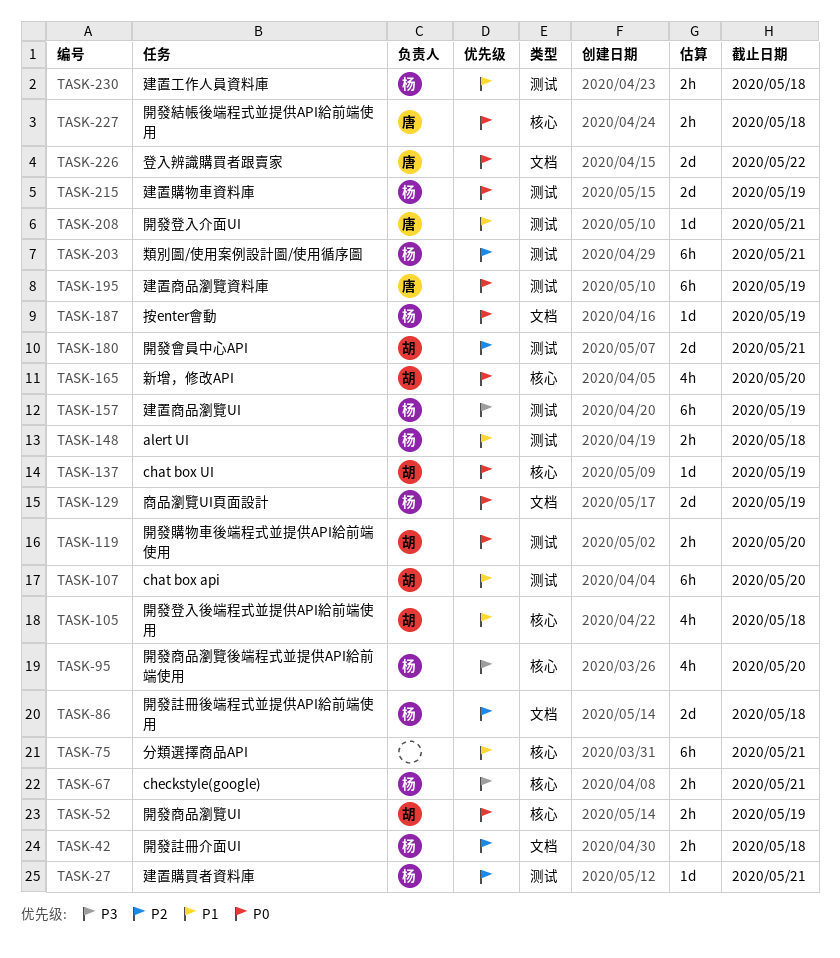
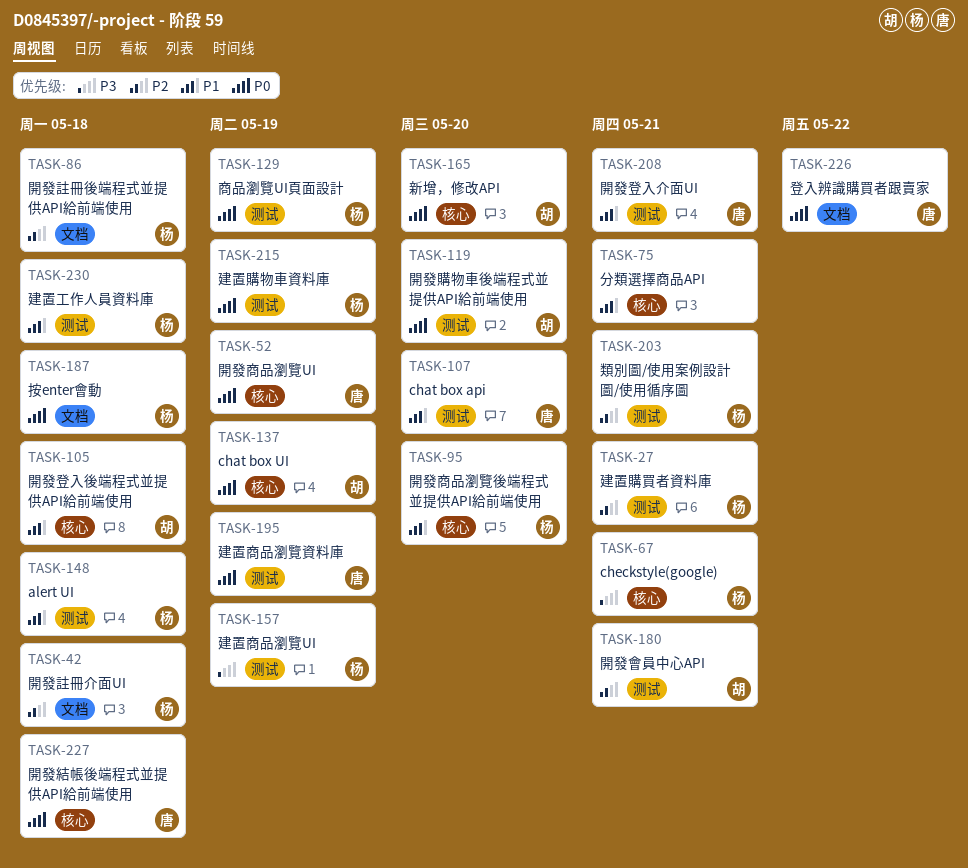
TASK-52, owner: 胡 -> 唐
TASK-95, priority: P3 -> P1
TASK-107, owner: 胡 -> 唐
TASK-129, label: 文档 -> 测试
TASK-187, due: May 19 -> May 18

